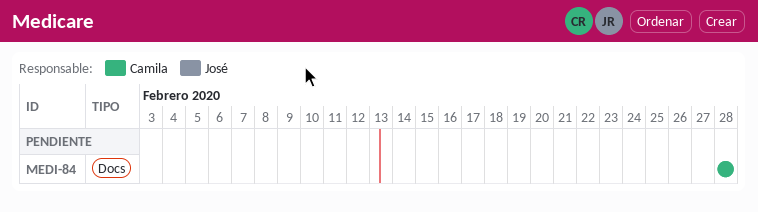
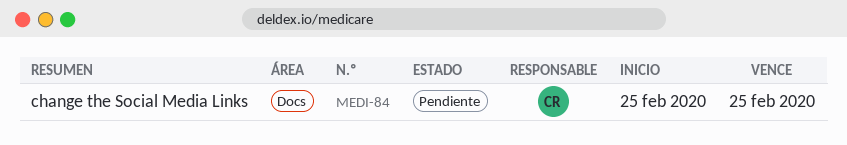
MEDI-84, start: Feb 28 -> Feb 25
MEDI-84, due: Feb 28 -> Feb 25

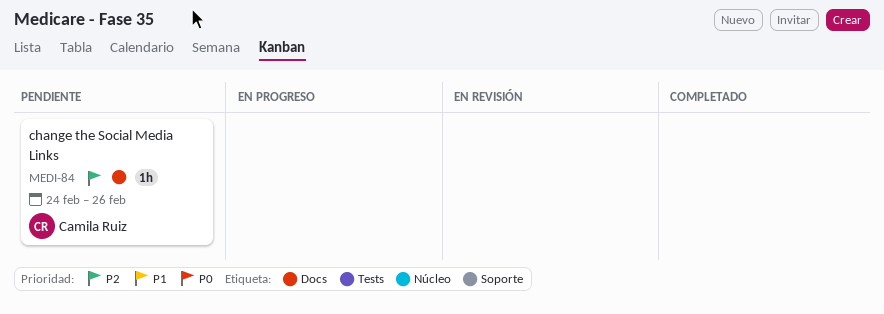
MEDI-84, start: Feb 25 -> Feb 24
MEDI-84, due: Feb 25 -> Feb 26

